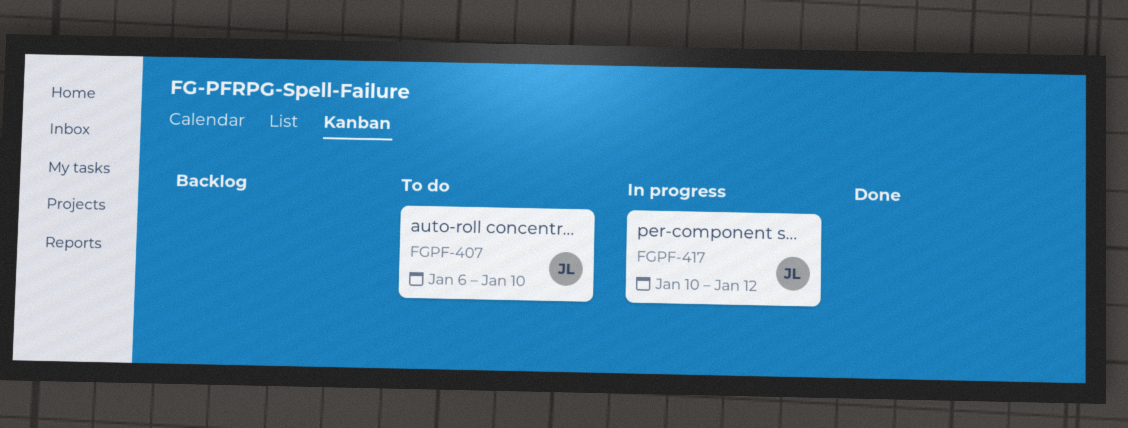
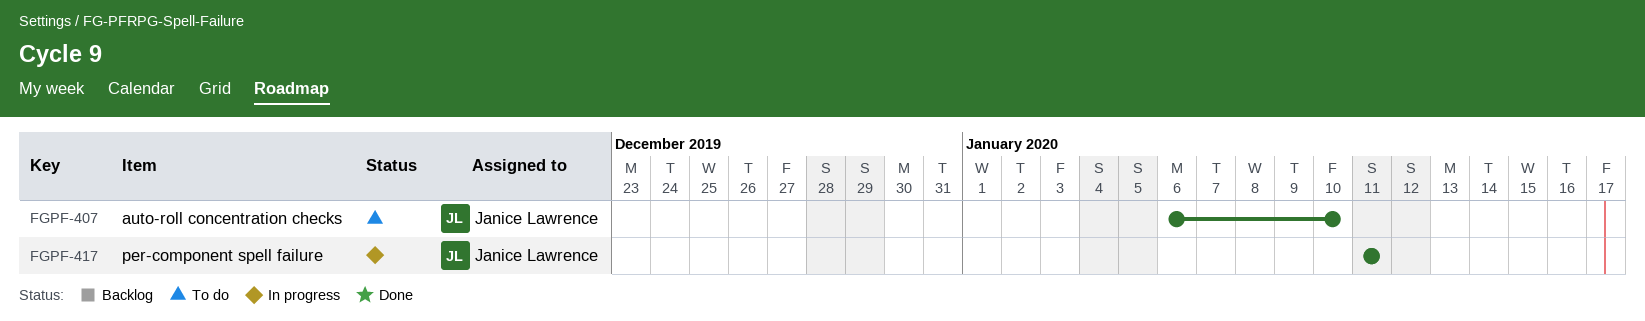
FGPF-417, start: Jan 10 -> Jan 11
FGPF-417, due: Jan 12 -> Jan 11

